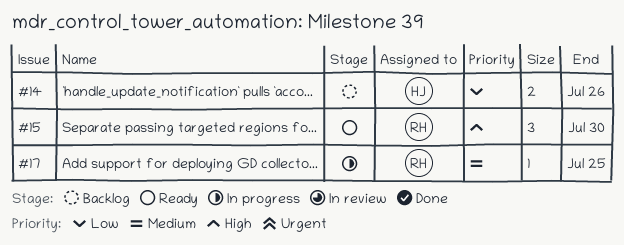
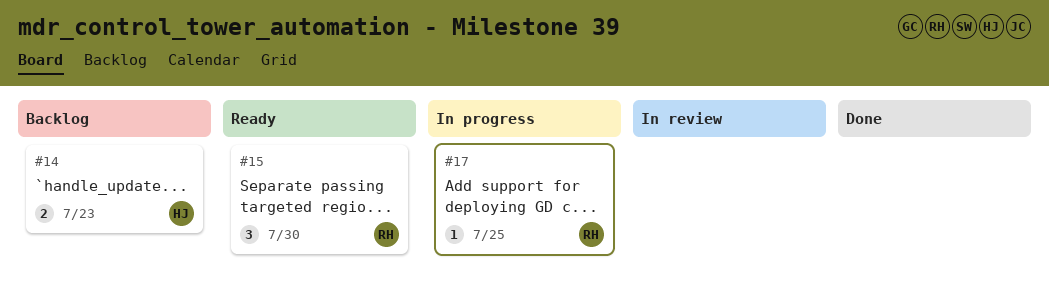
#14, due: Jul 26 -> Jul 23

